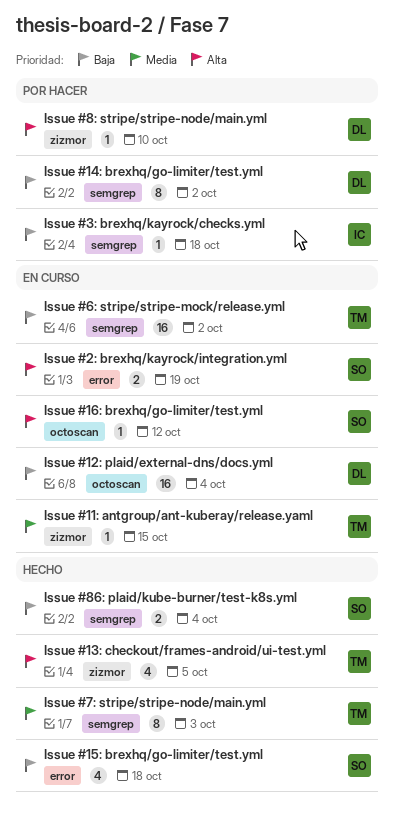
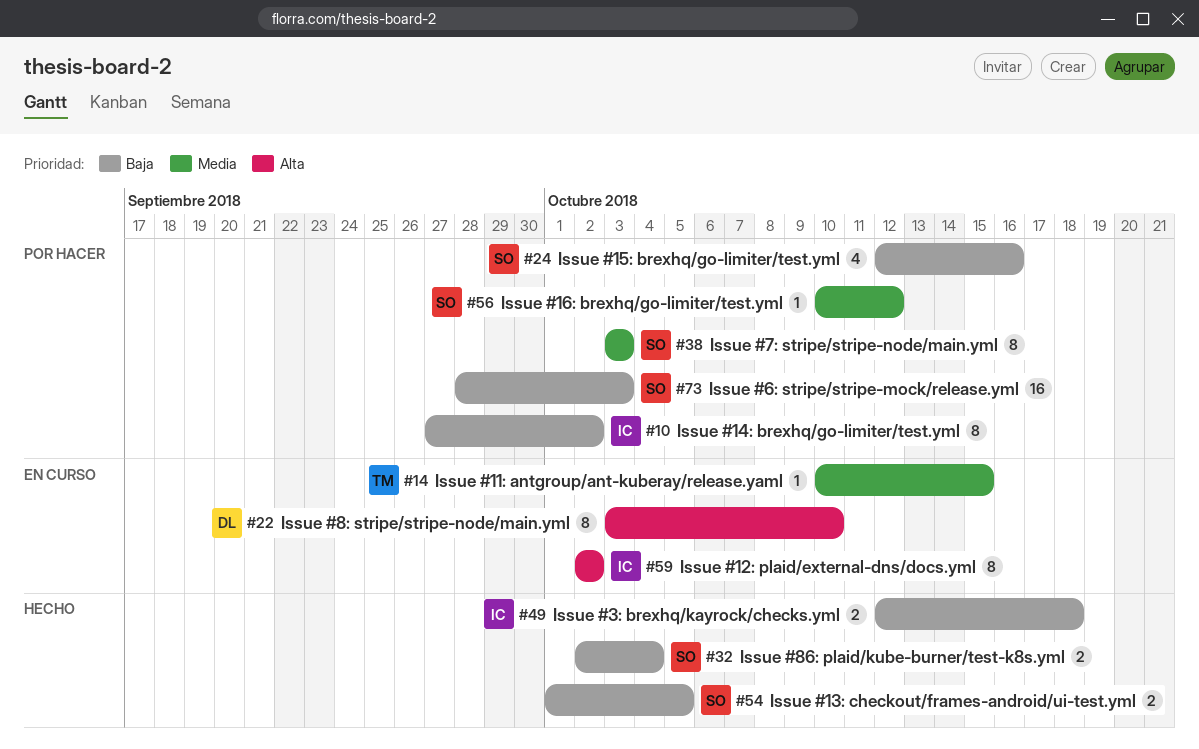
Issue #12: plaid/external-dns/docs.yml, owner: DL -> IC
Issue #12: plaid/external-dns/docs.yml, priority: Baja -> Alta
Issue #12: plaid/external-dns/docs.yml, estimate: 16 -> 8
Issue #12: plaid/external-dns/docs.yml, due: Oct 4 -> Oct 2
Issue #13: checkout/frames-android/ui-test.yml, owner: TM -> SO
Issue #13: checkout/frames-android/ui-test.yml, priority: Alta -> Baja
Issue #13: checkout/frames-android/ui-test.yml, estimate: 4 -> 2
Issue #14: brexhq/go-limiter/test.yml, owner: DL -> IC
Issue #15: brexhq/go-limiter/test.yml, status: Hecho -> Por hacer
Issue #15: brexhq/go-limiter/test.yml, due: Oct 18 -> Oct 16
Issue #16: brexhq/go-limiter/test.yml, status: En curso -> Por hacer
Issue #16: brexhq/go-limiter/test.yml, priority: Alta -> Media
Issue #2: brexhq/kayrock/integration.yml: present -> none
Issue #3: brexhq/kayrock/checks.yml, status: Por hacer -> Hecho
Issue #3: brexhq/kayrock/checks.yml, estimate: 1 -> 2
Issue #6: stripe/stripe-mock/release.yml, status: En curso -> Por hacer
Issue #6: stripe/stripe-mock/release.yml, owner: TM -> SO
Issue #6: stripe/stripe-mock/release.yml, due: Oct 2 -> Oct 3
Issue #7: stripe/stripe-node/main.yml, status: Hecho -> Por hacer
Issue #7: stripe/stripe-node/main.yml, owner: TM -> SO
Issue #8: stripe/stripe-node/main.yml, status: Por hacer -> En curso
Issue #8: stripe/stripe-node/main.yml, estimate: 1 -> 8

